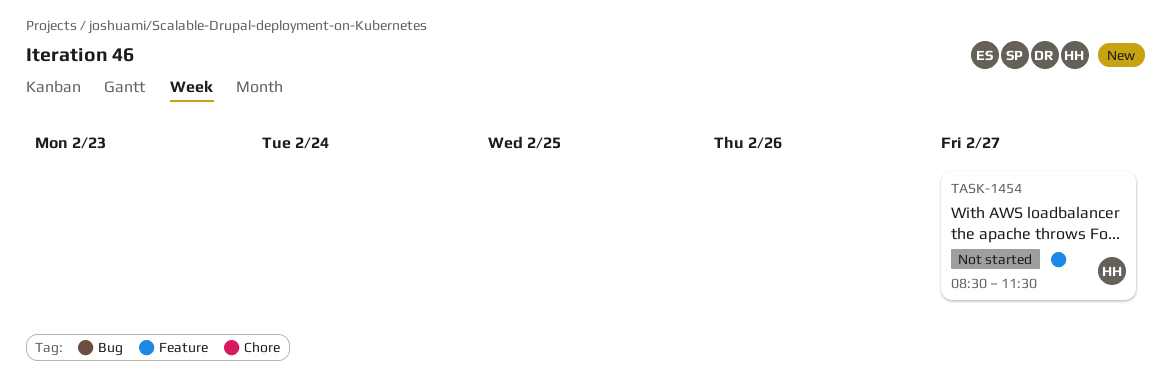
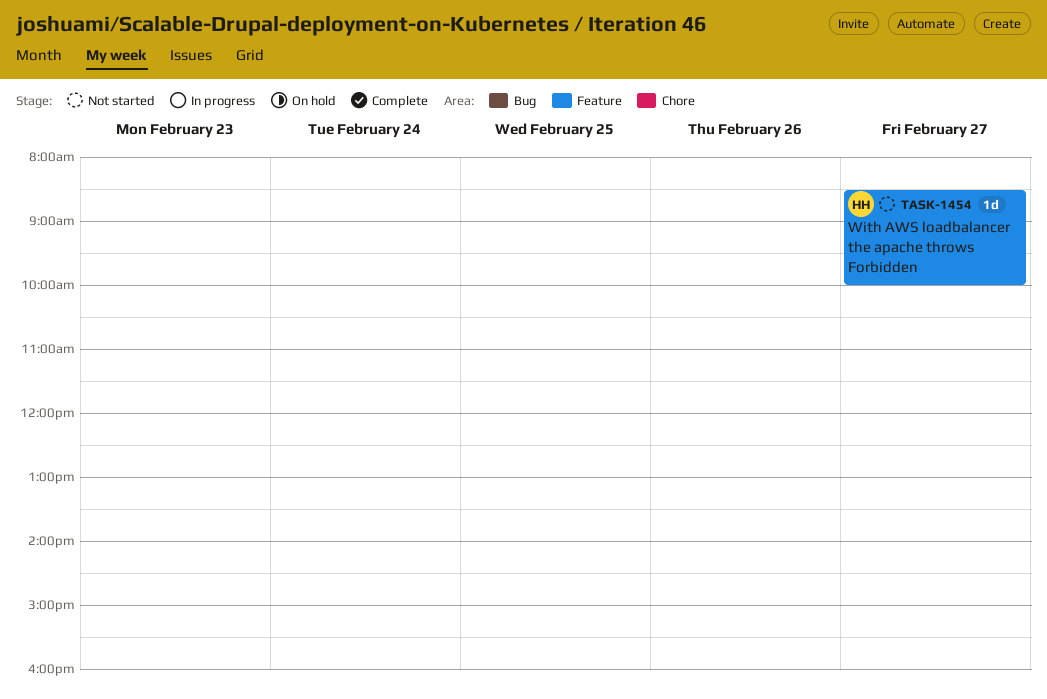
TASK-1454, ends: 11:30 -> 10:00

